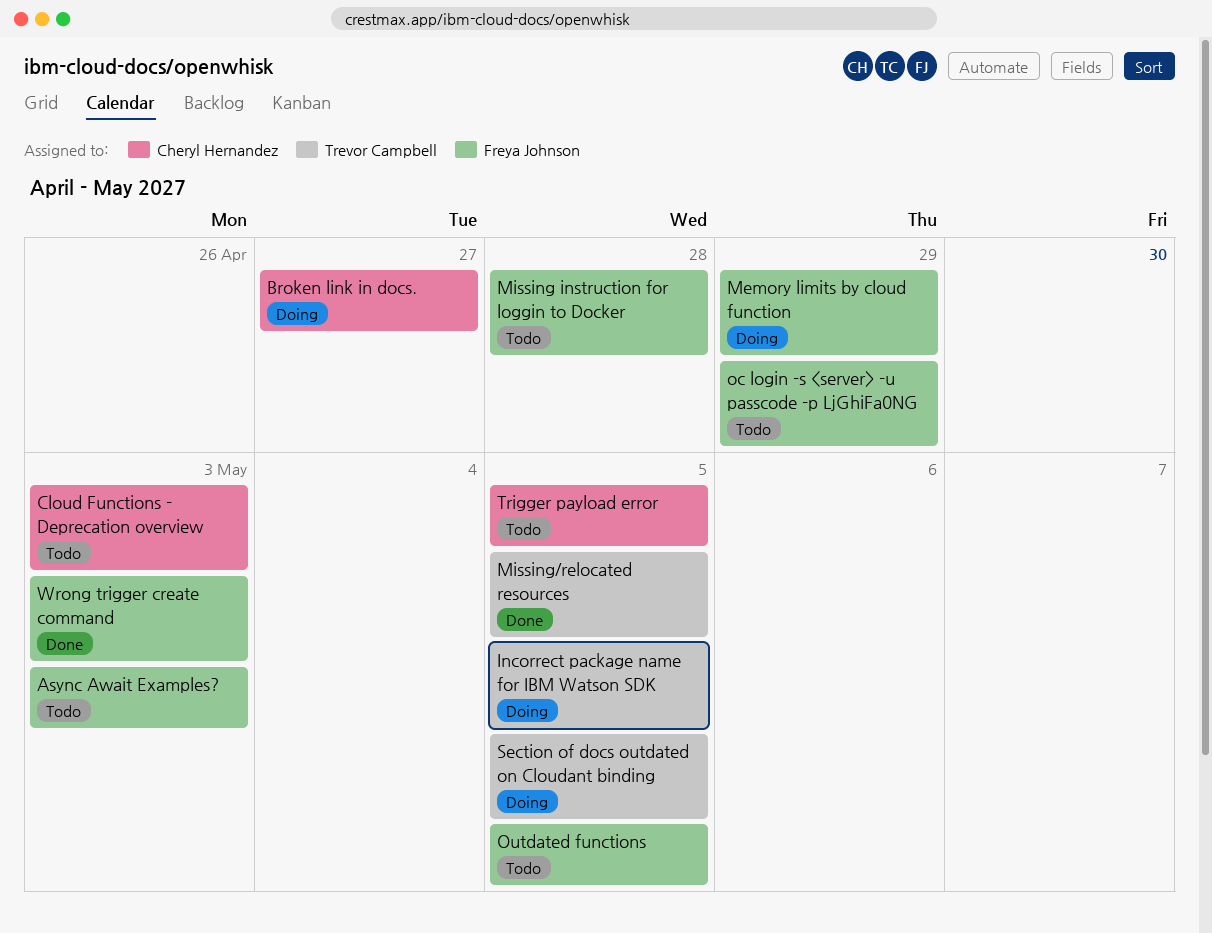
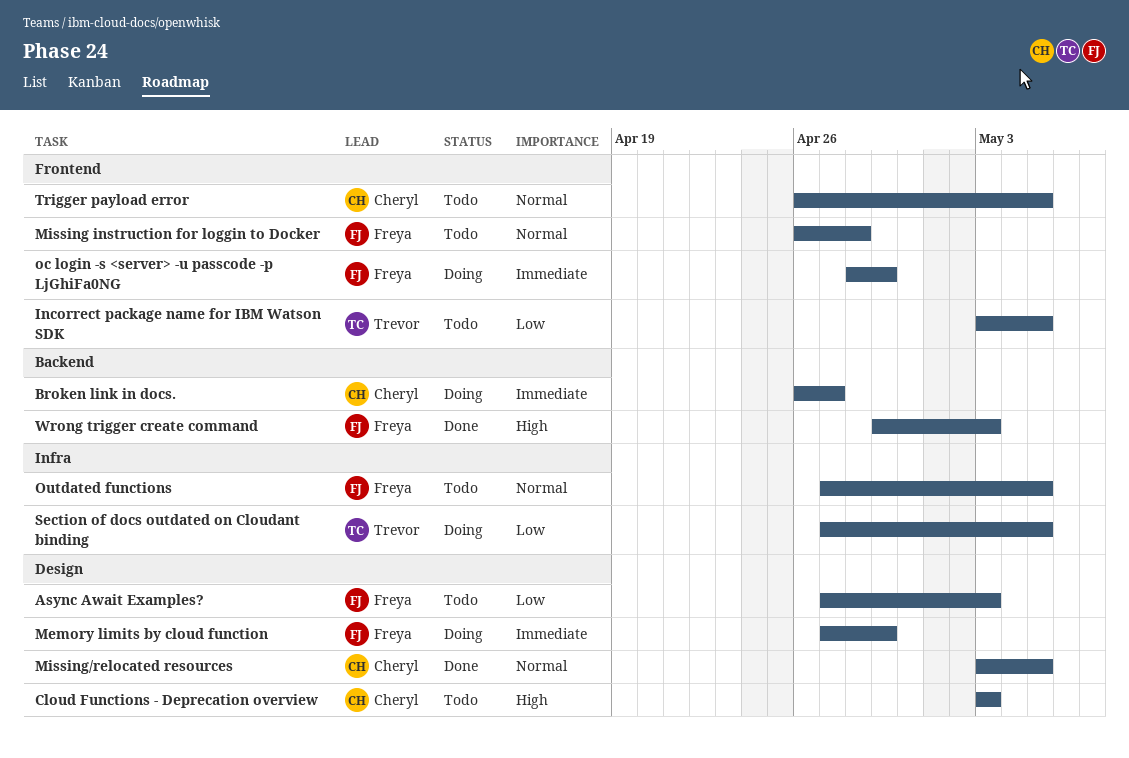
Incorrect package name for IBM Watson SDK, status: Doing -> Todo
Missing/relocated resources, owner: Trevor Campbell -> Cheryl Hernandez
oc login -s <server> -u passcode -p LjGhiFa0NG, status: Todo -> Doing

